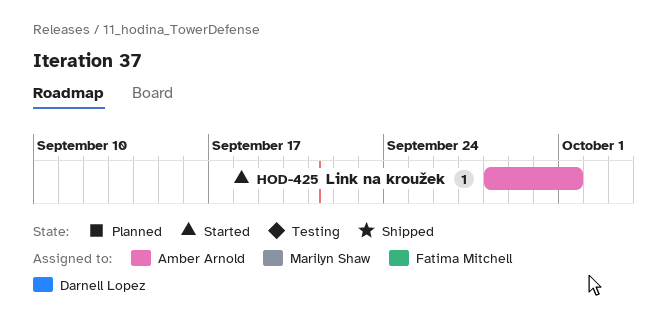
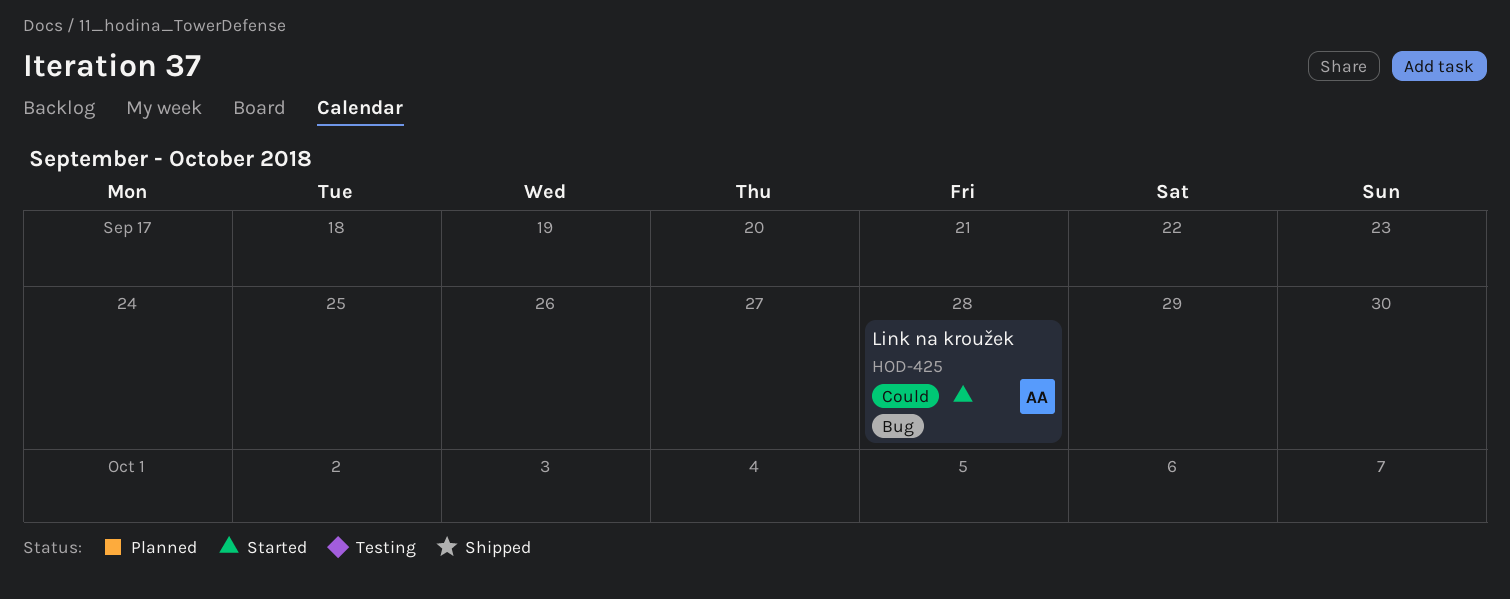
HOD-425, due: Oct 1 -> Sep 28

